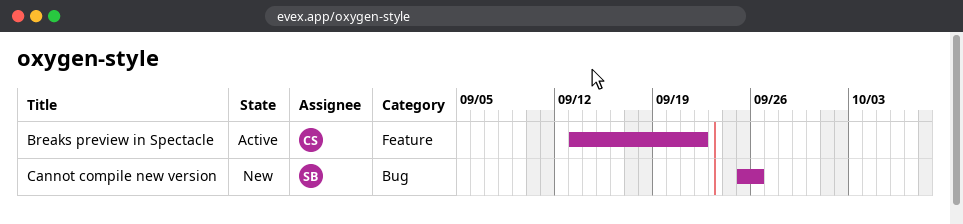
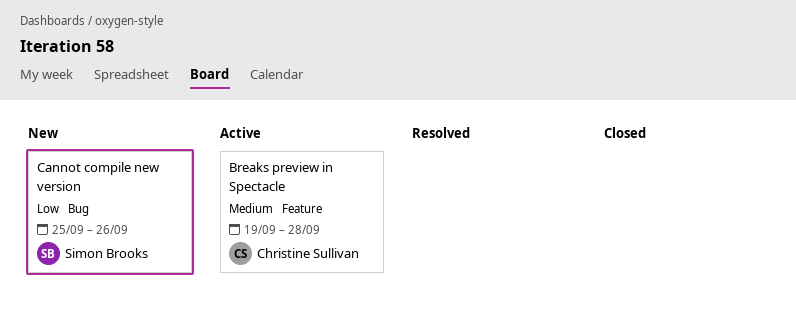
Breaks preview in Spectacle, start: Sep 13 -> Sep 19
Breaks preview in Spectacle, due: Sep 22 -> Sep 28

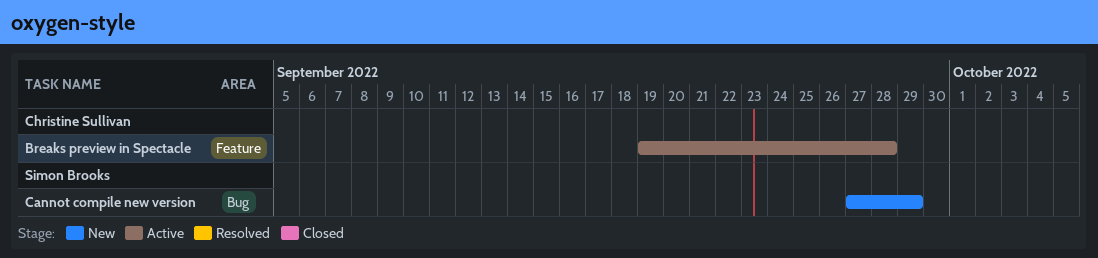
Cannot compile new version, start: Sep 25 -> Sep 27
Cannot compile new version, due: Sep 26 -> Sep 29

